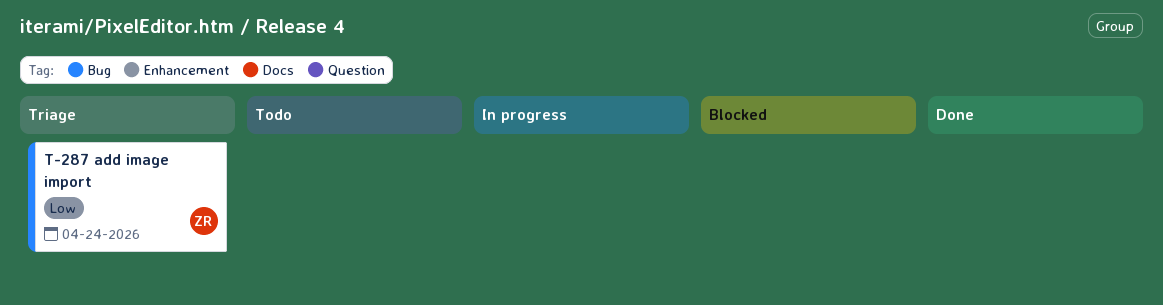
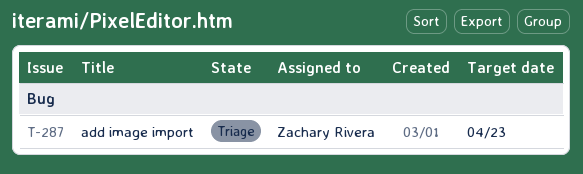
T-287, due: Apr 24 -> Apr 23

